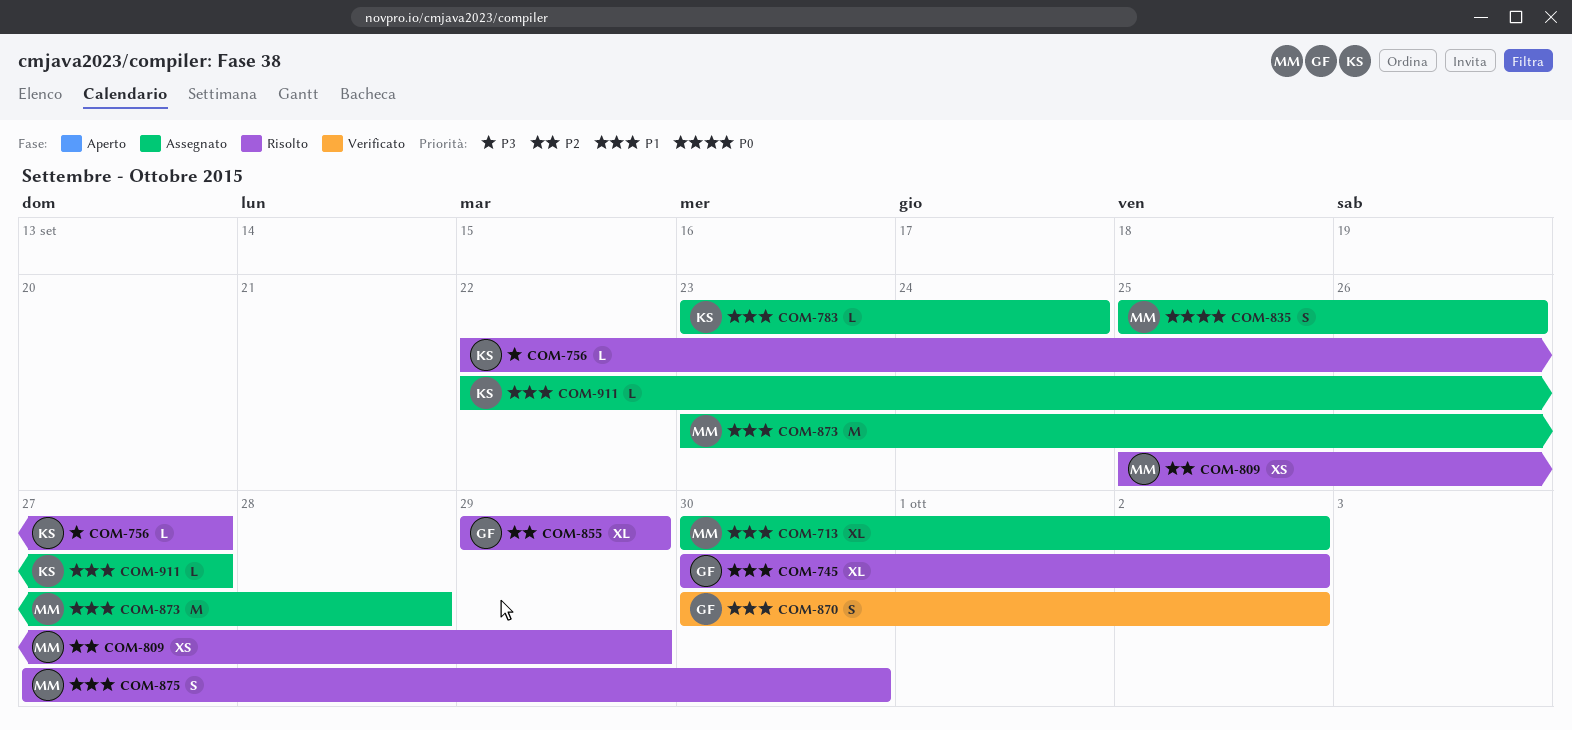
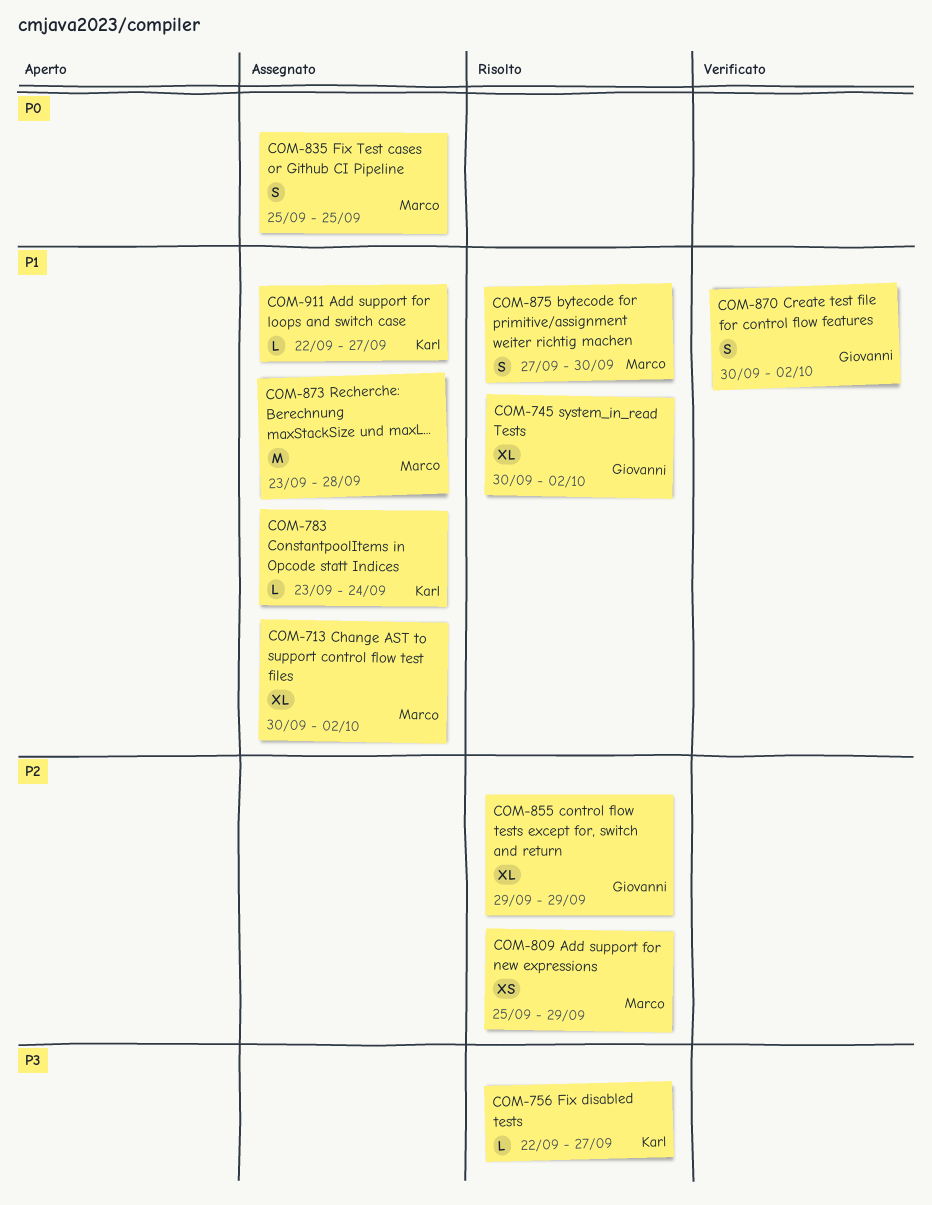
COM-835, due: Sep 26 -> Sep 25

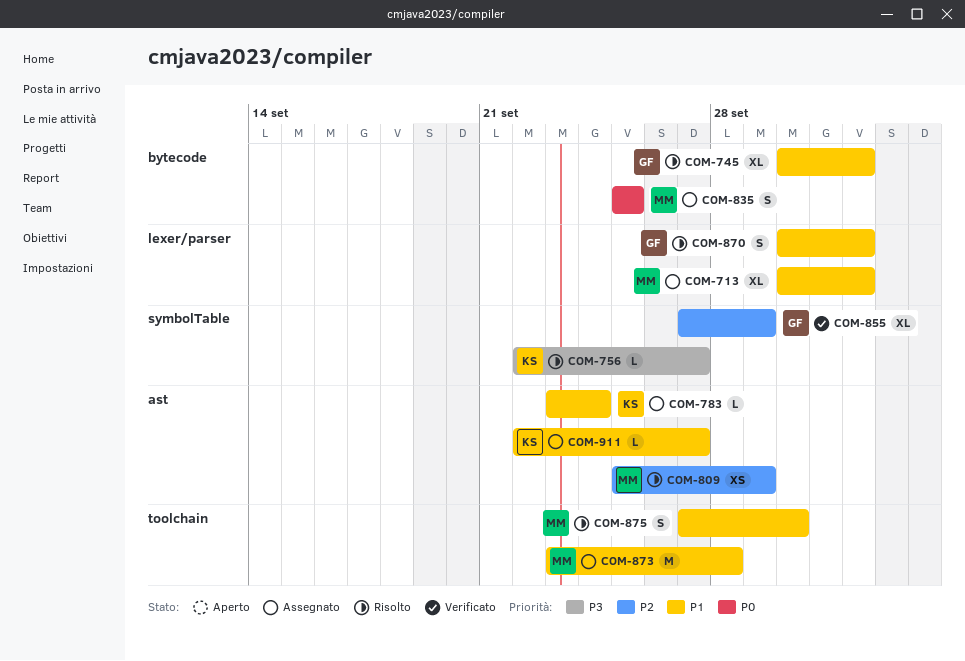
COM-855, status: Risolto -> Verificato
COM-855, start: Sep 29 -> Sep 27
COM-870, status: Verificato -> Risolto

